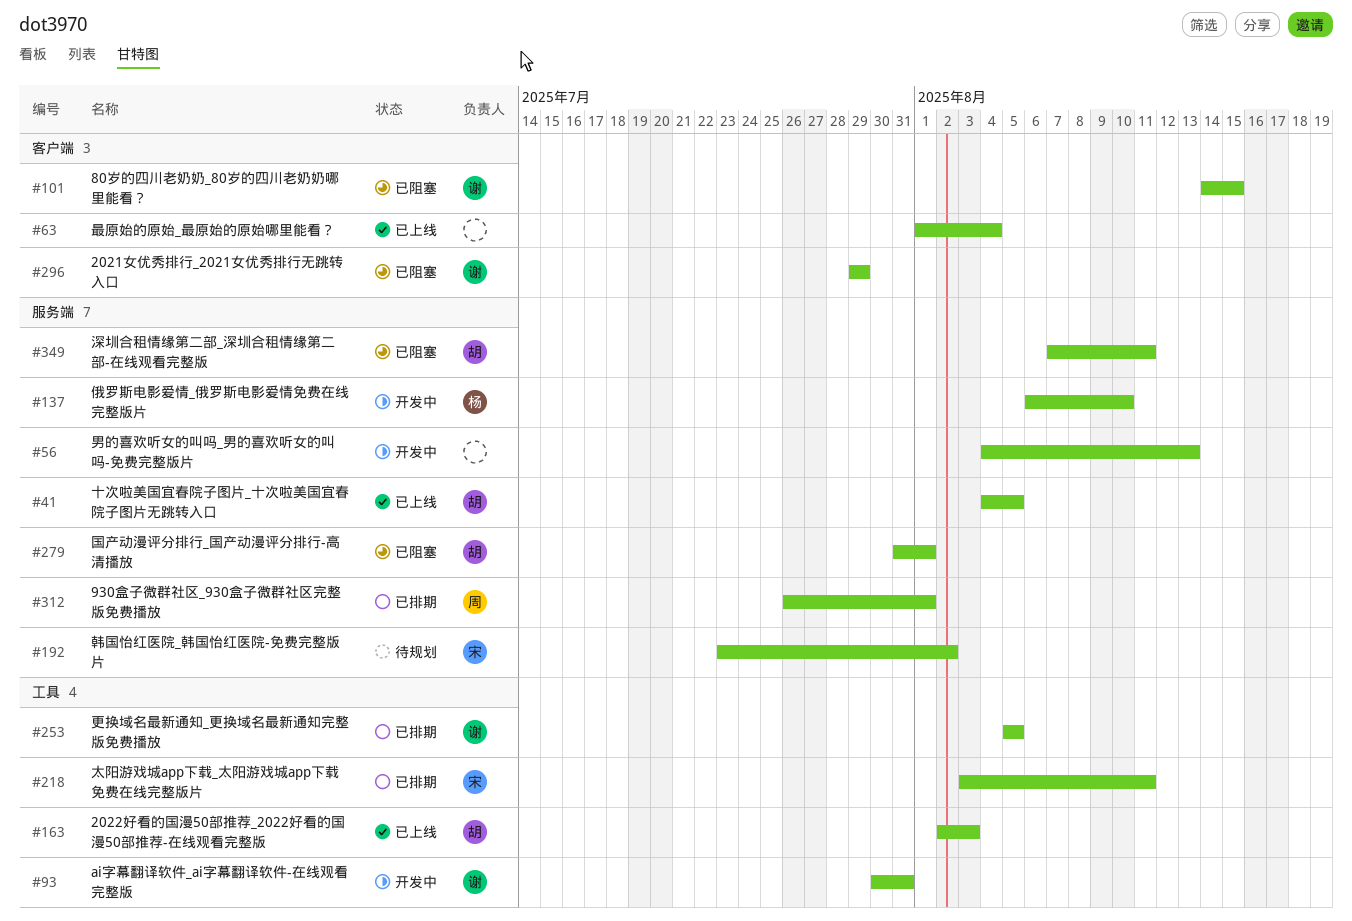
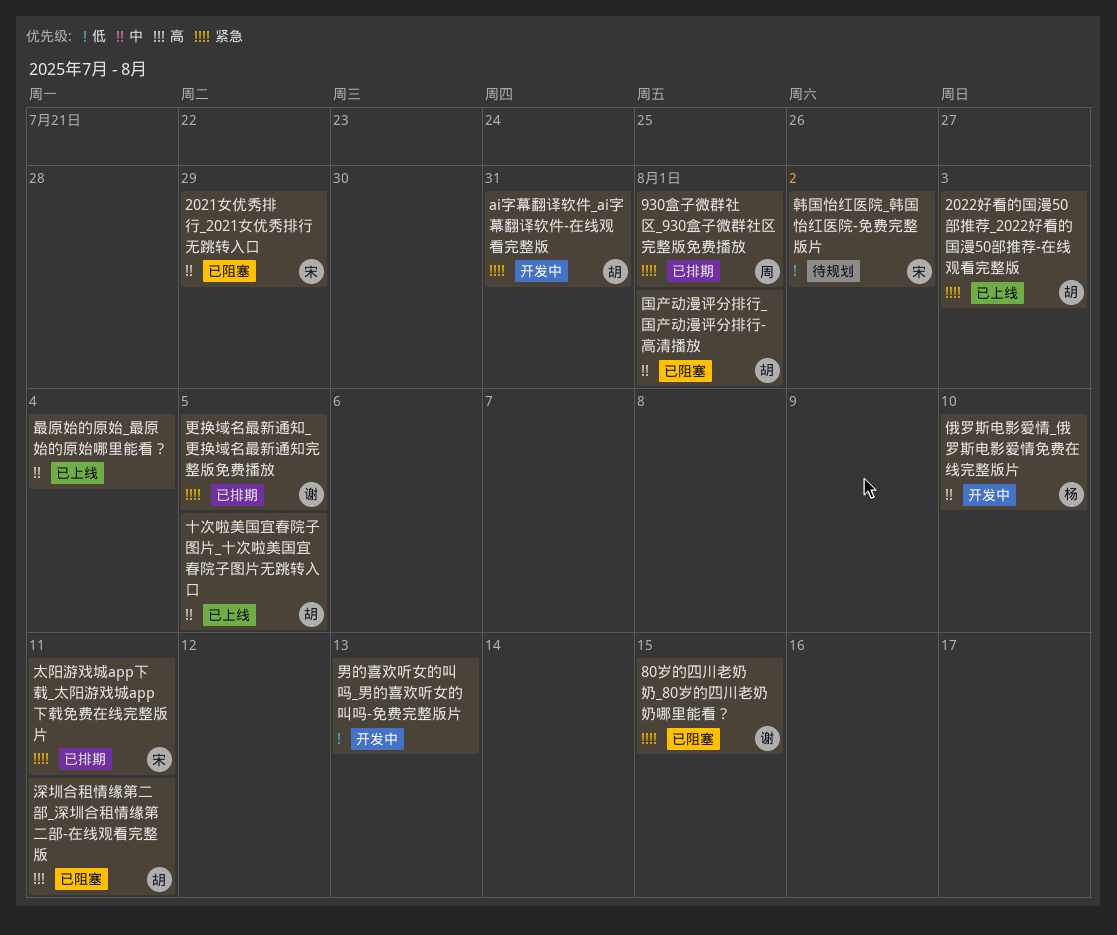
2021女优秀排行_2021女优秀排行无跳转入口, owner: 谢 -> 宋
ai字幕翻译软件_ai字幕翻译软件-在线观看完整版, owner: 谢 -> 胡

